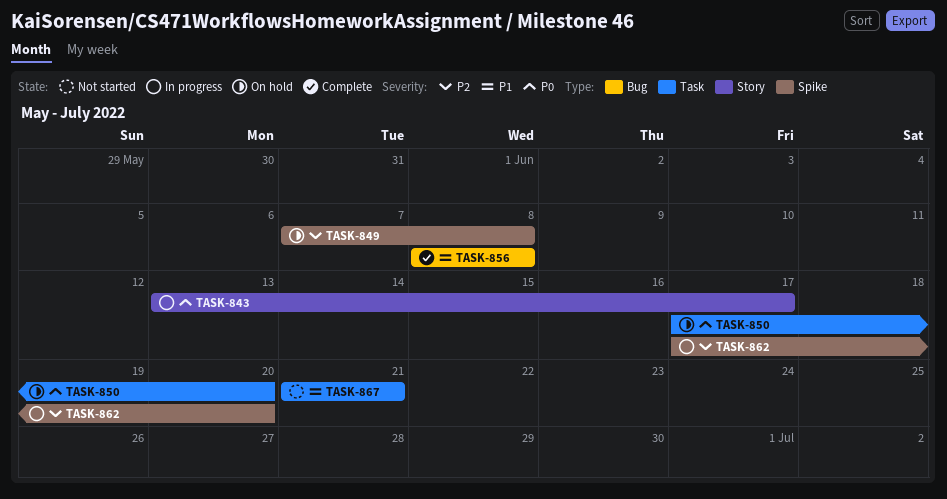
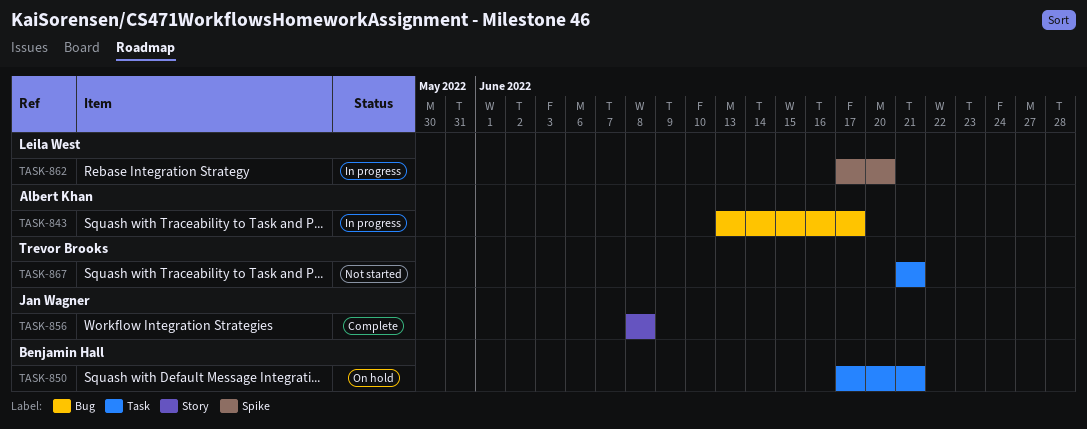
TASK-843, label: Story -> Bug
TASK-849: present -> none
TASK-850, due: Jun 20 -> Jun 21
TASK-856, label: Bug -> Story

